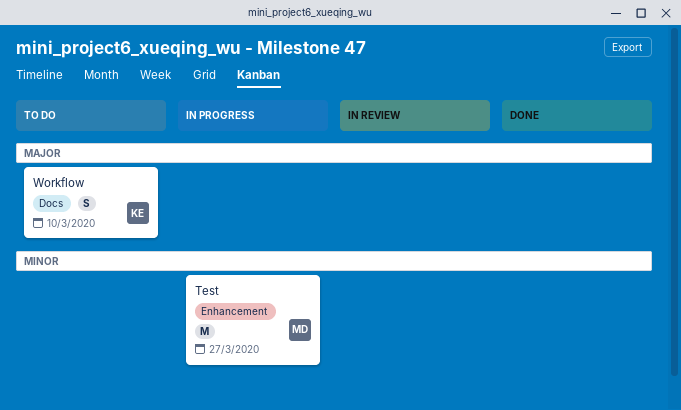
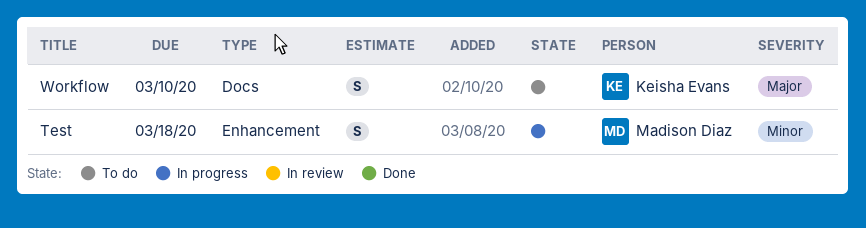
Test, estimate: M -> S
Test, due: Mar 27 -> Mar 18

